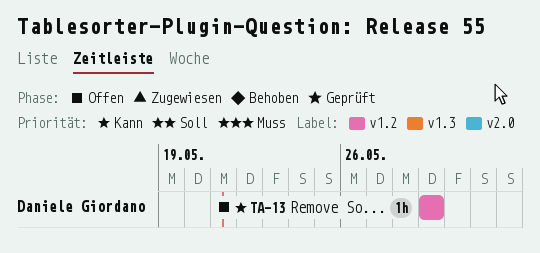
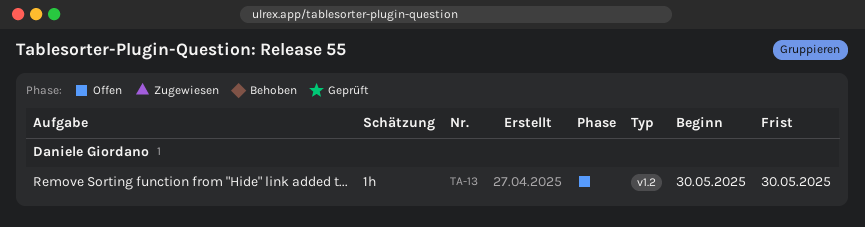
TA-13, start: May 29 -> May 30
TA-13, due: May 29 -> May 30

